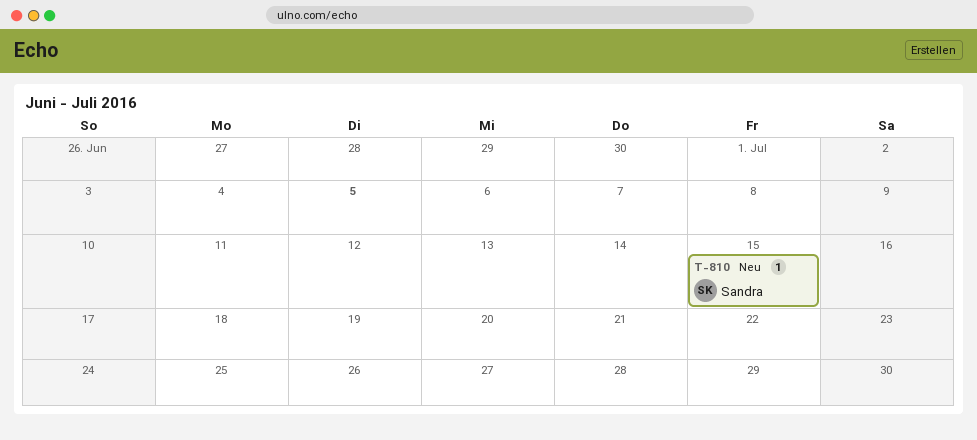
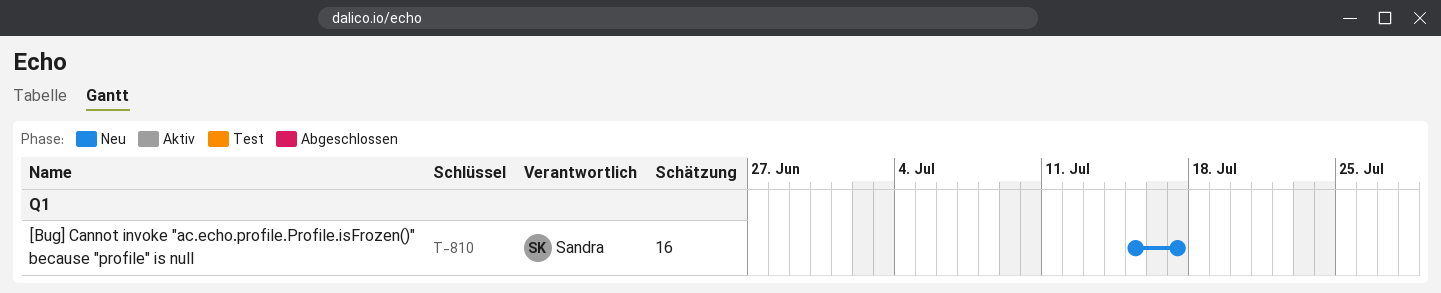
T-810, estimate: 1 -> 16
T-810, due: Jul 15 -> Jul 17

